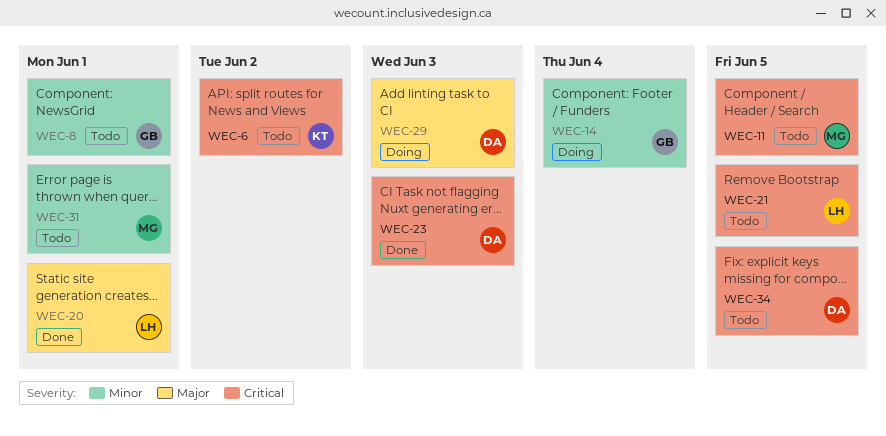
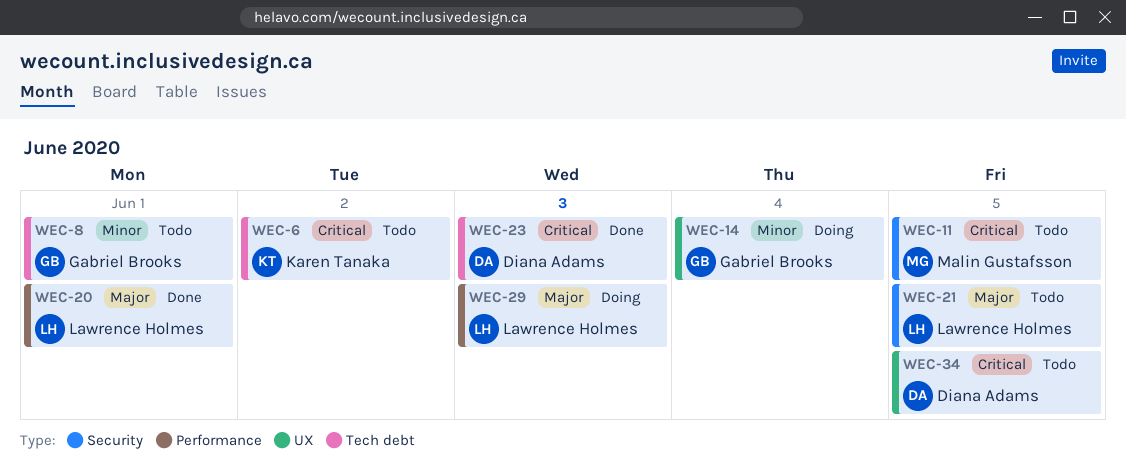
WEC-21, priority: Critical -> Major
WEC-29, owner: Diana Adams -> Lawrence Holmes
WEC-31: present -> none

